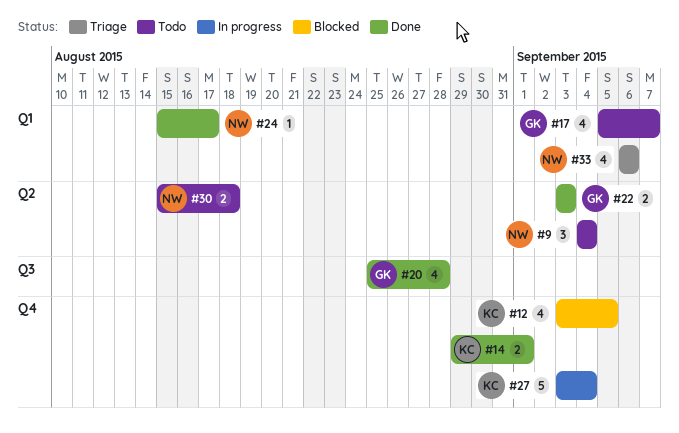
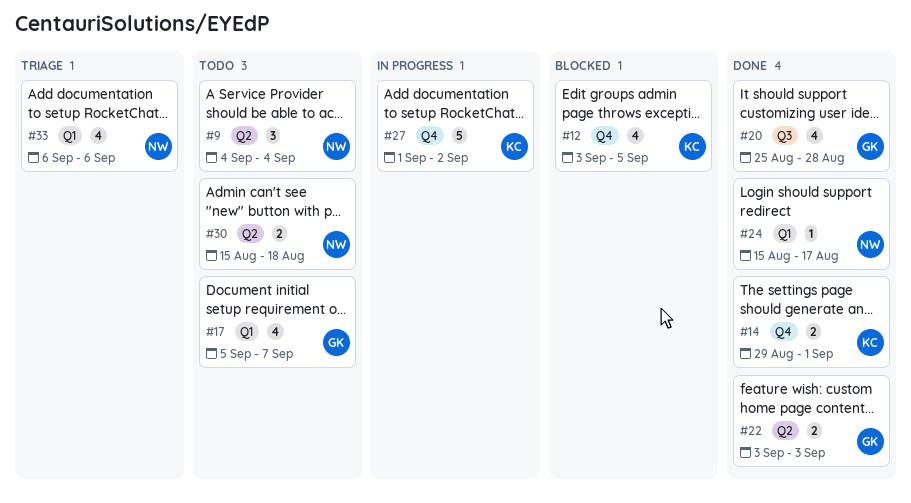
#27, start: Sep 3 -> Sep 1
#27, due: Sep 4 -> Sep 2

